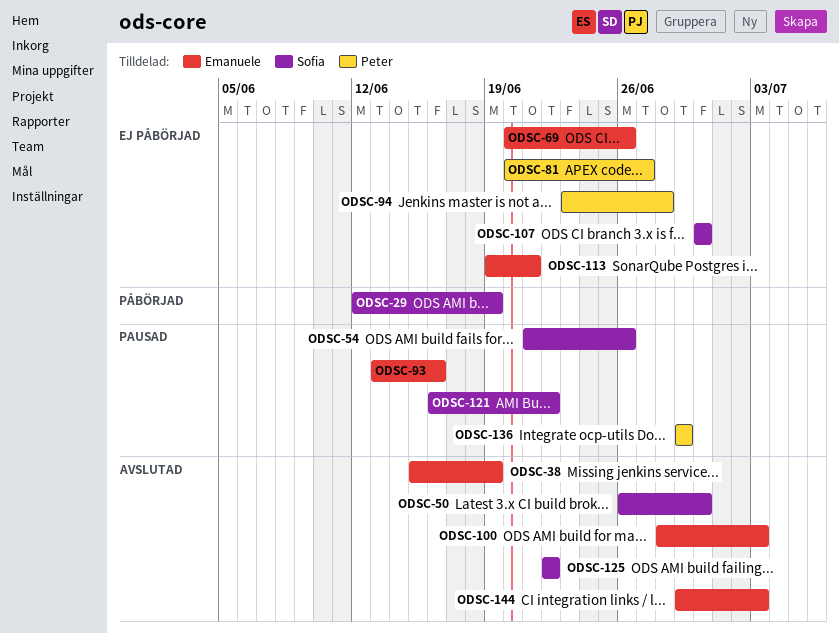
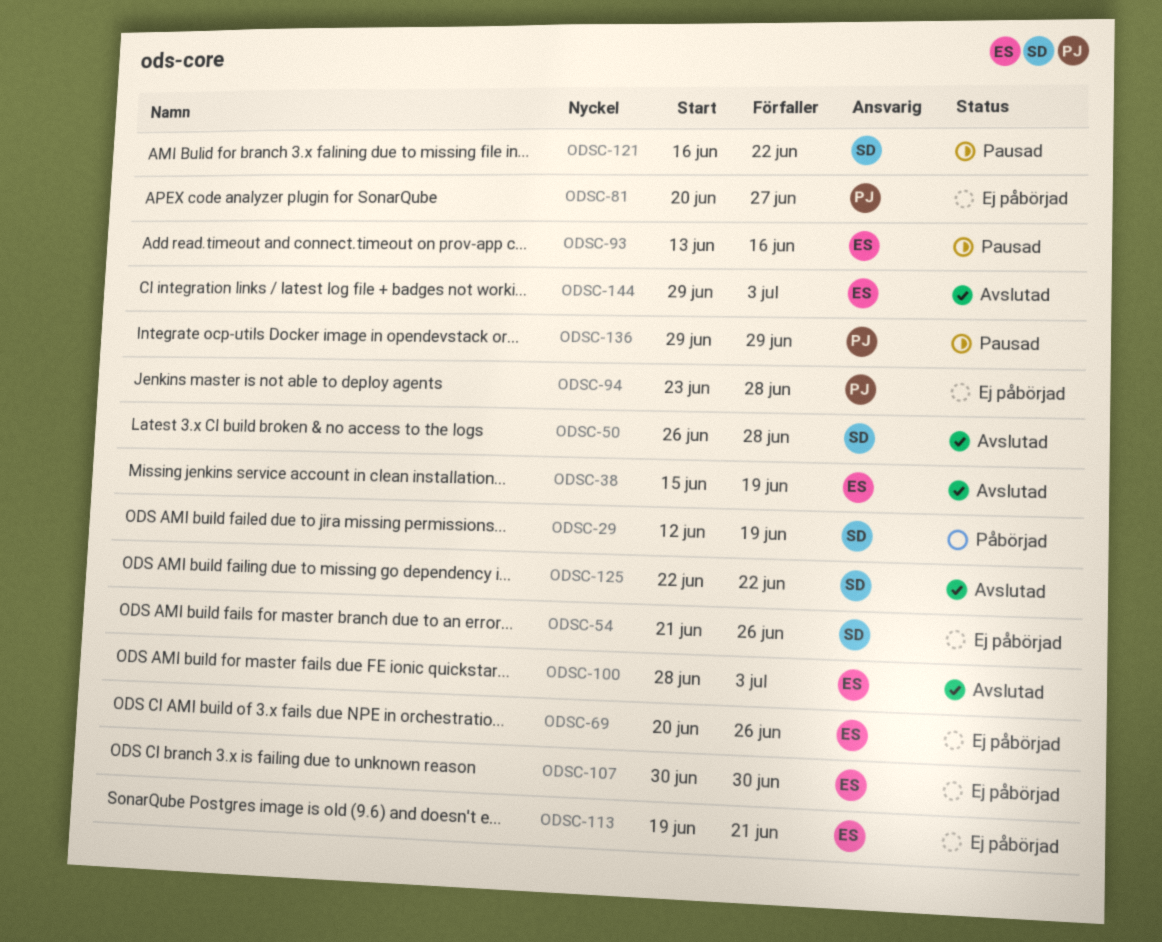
ODSC-50, due: Jun 30 -> Jun 28
ODSC-54, status: Pausad -> Ej påbörjad
ODSC-107, owner: Sofia -> Emanuele

